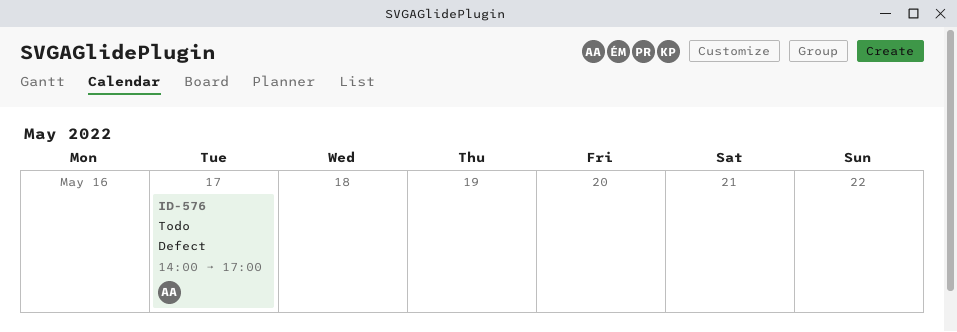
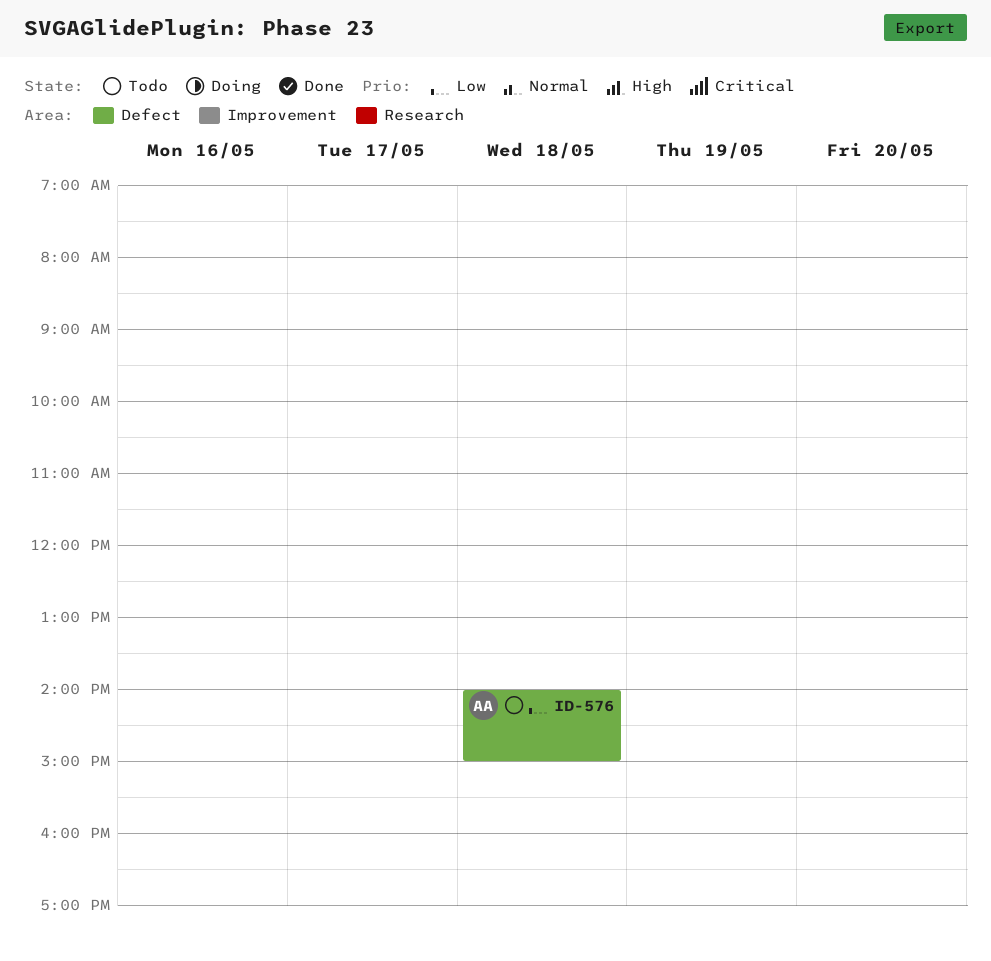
ID-576, day: May 17 -> May 18
ID-576, ends: 17:00 -> 15:00

